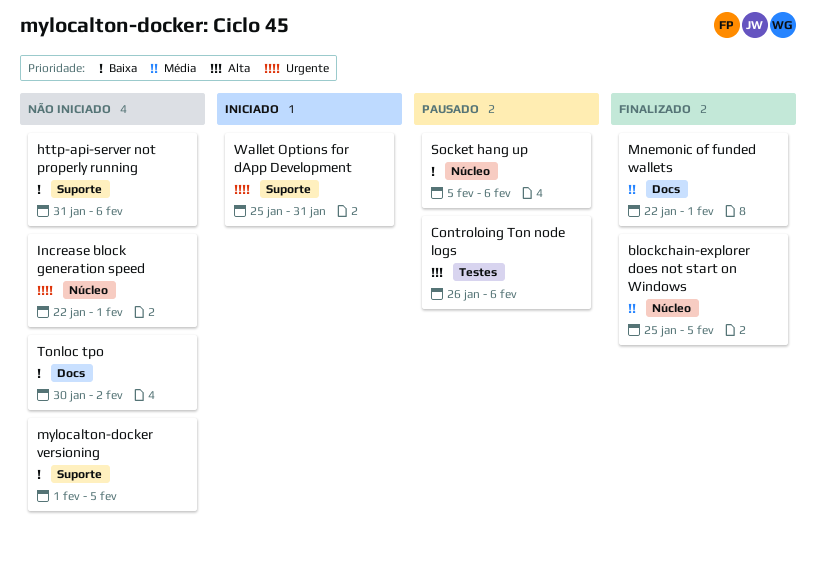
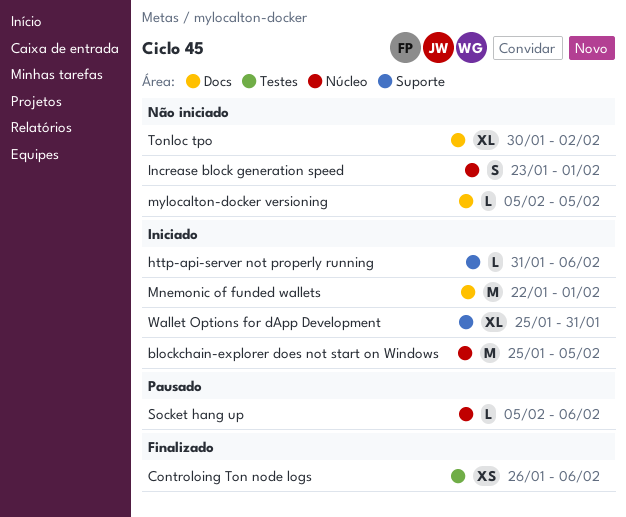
blockchain-explorer does not start on Windows, status: Finalizado -> Iniciado
Controloing Ton node logs, status: Pausado -> Finalizado
http-api-server not properly running, status: Não iniciado -> Iniciado
Increase block generation speed, start: Jan 22 -> Jan 23
Mnemonic of funded wallets, status: Finalizado -> Iniciado
mylocalton-docker versioning, label: Suporte -> Docs
mylocalton-docker versioning, start: Feb 1 -> Feb 5

